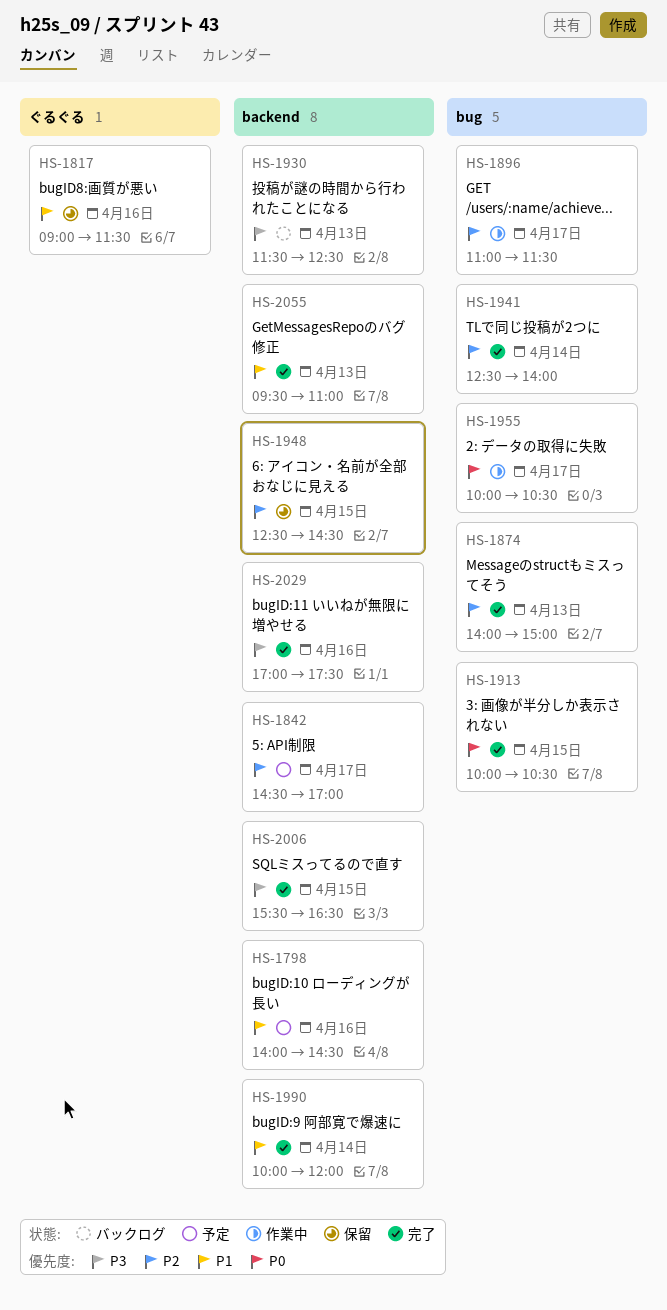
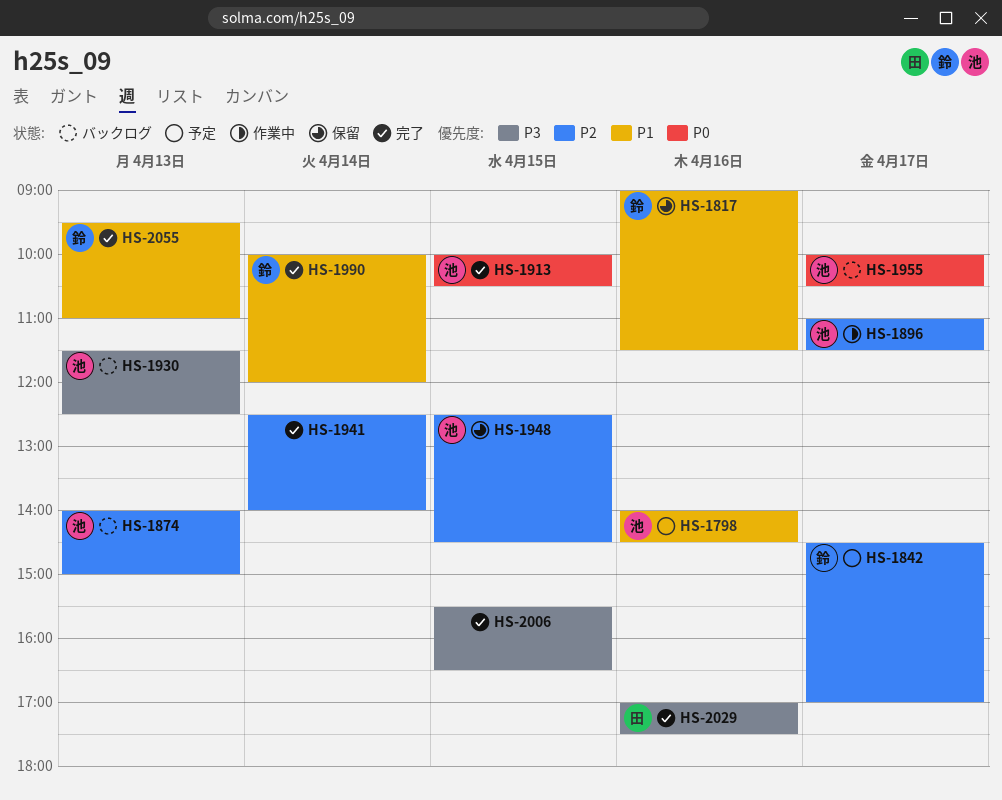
HS-1874, status: 完了 -> バックログ
HS-1955, status: 作業中 -> バックログ

